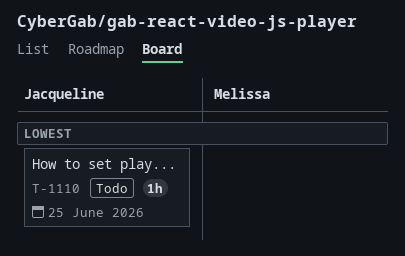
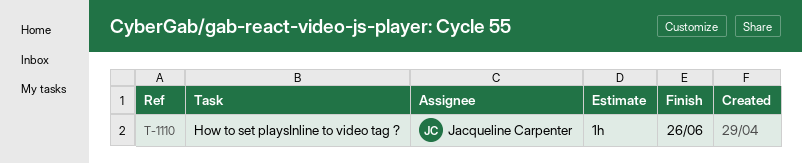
T-1110, due: Jun 25 -> Jun 26

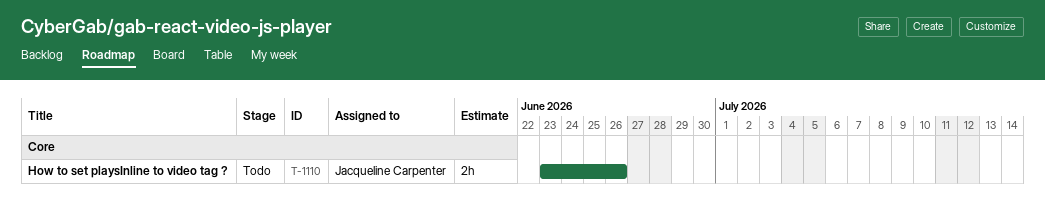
T-1110, estimate: 1h -> 2h

